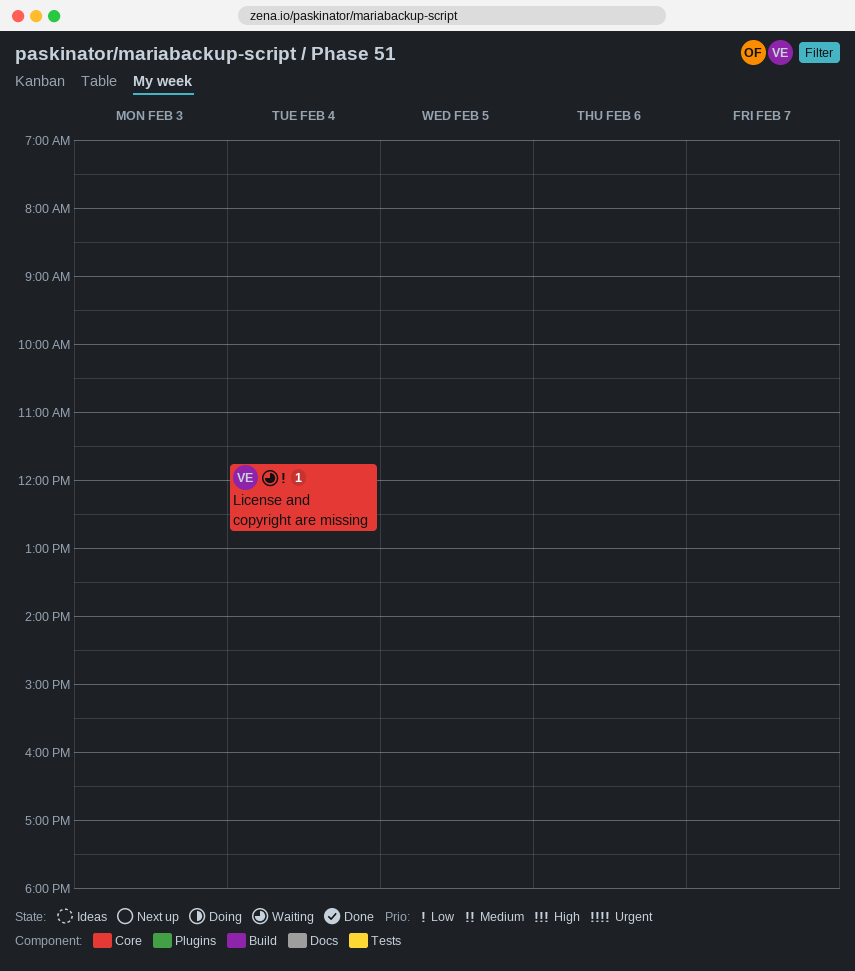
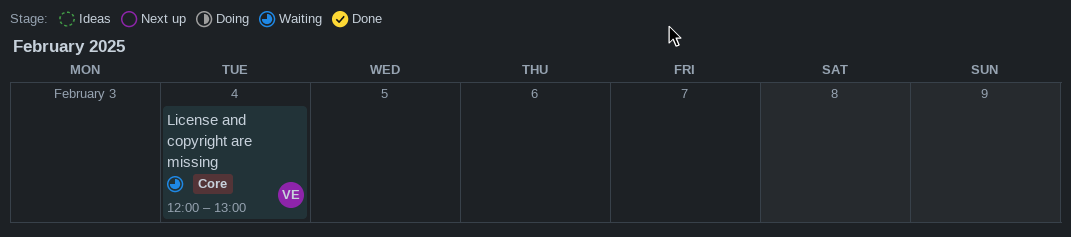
License and copyright are missing, begins: 11:45 -> 12:00
License and copyright are missing, ends: 12:45 -> 13:00

